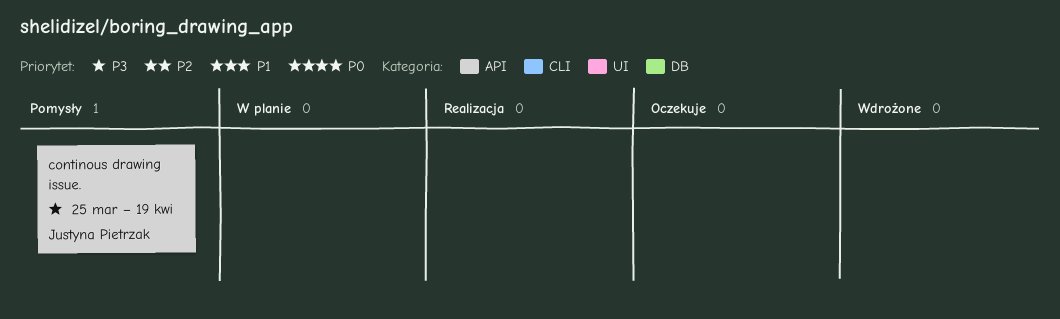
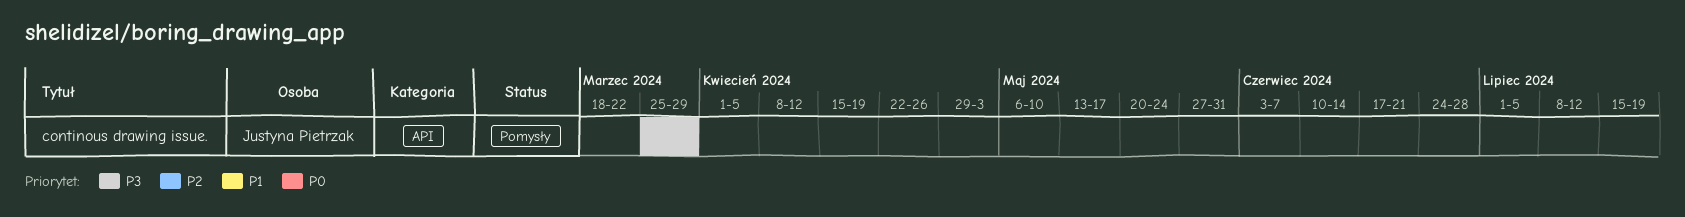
continous drawing issue., due: Apr 19 -> Mar 29

